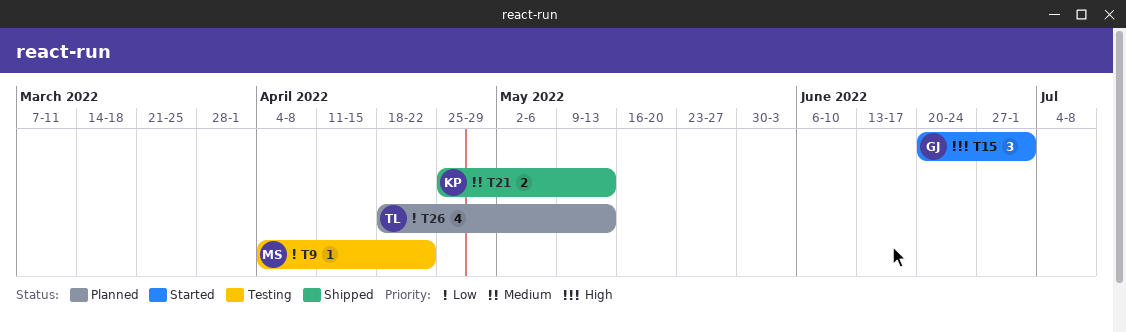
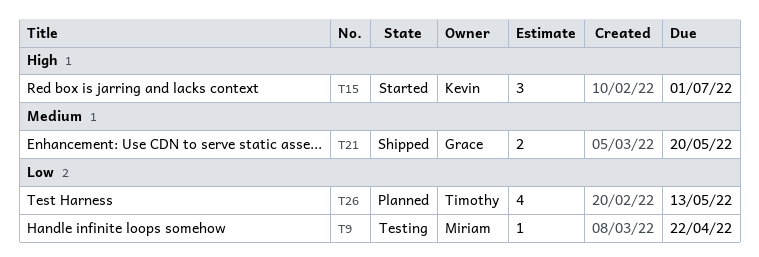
T15, owner: Grace -> Kevin
T21, owner: Kevin -> Grace
T21, due: May 13 -> May 20

